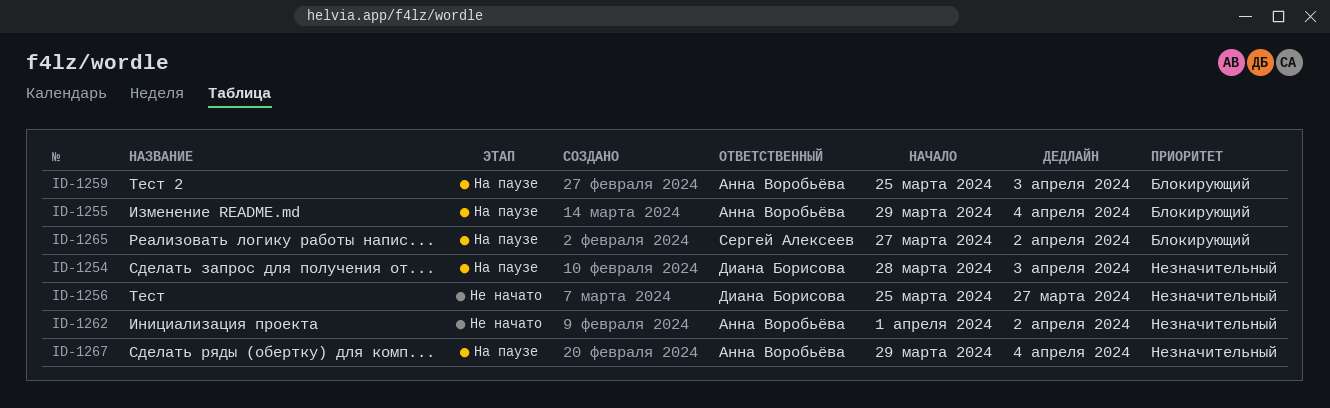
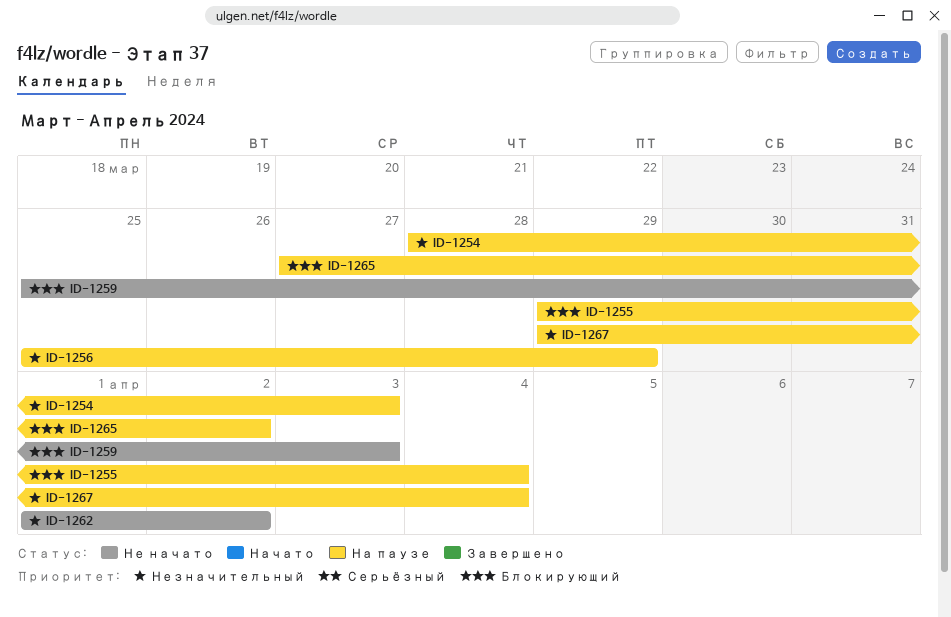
ID-1256, status: Не начато -> На паузе
ID-1256, due: Mar 27 -> Mar 29
ID-1259, status: На паузе -> Не начато

